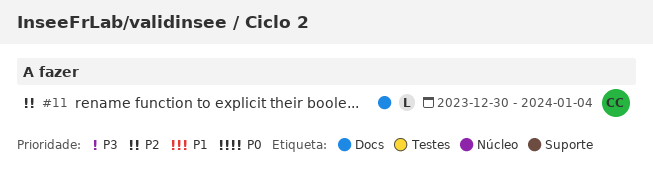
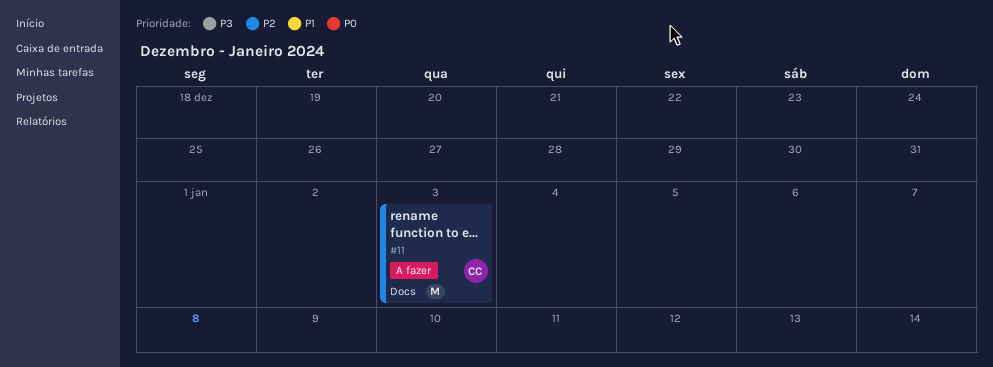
#11, estimate: L -> M
#11, due: Jan 4 -> Jan 3

